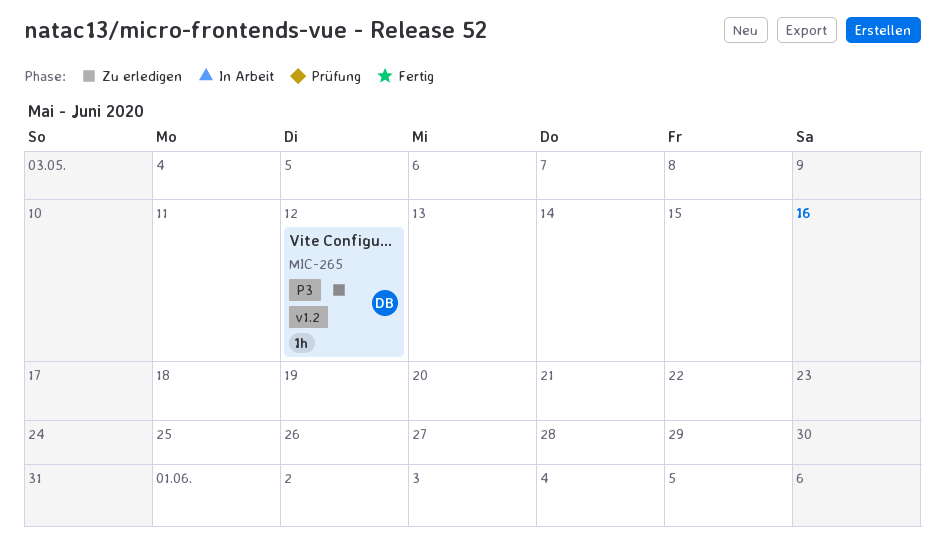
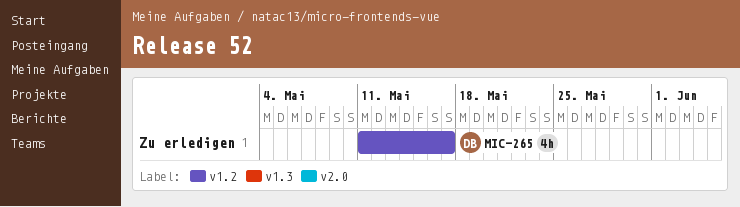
MIC-265, estimate: 1h -> 4h
MIC-265, due: May 12 -> May 17

